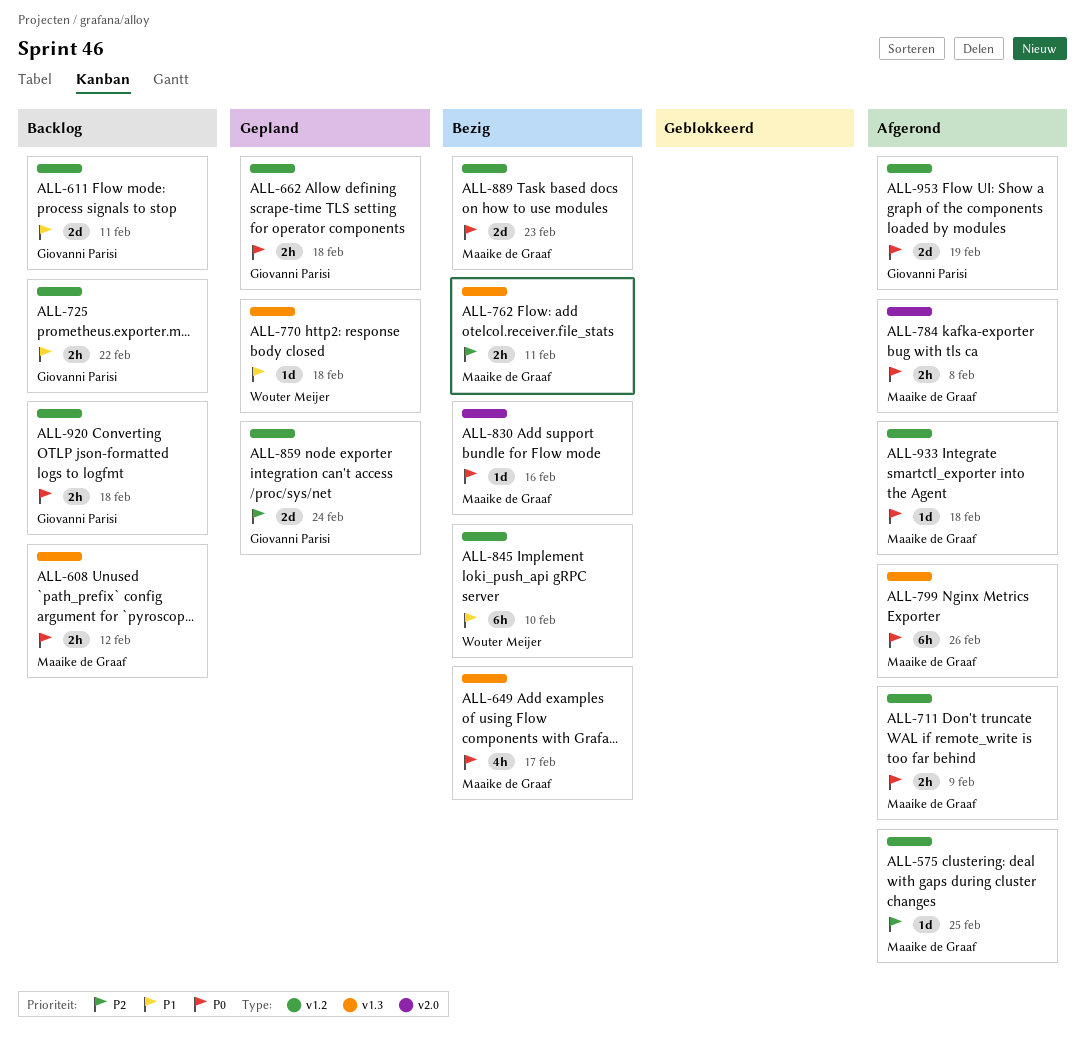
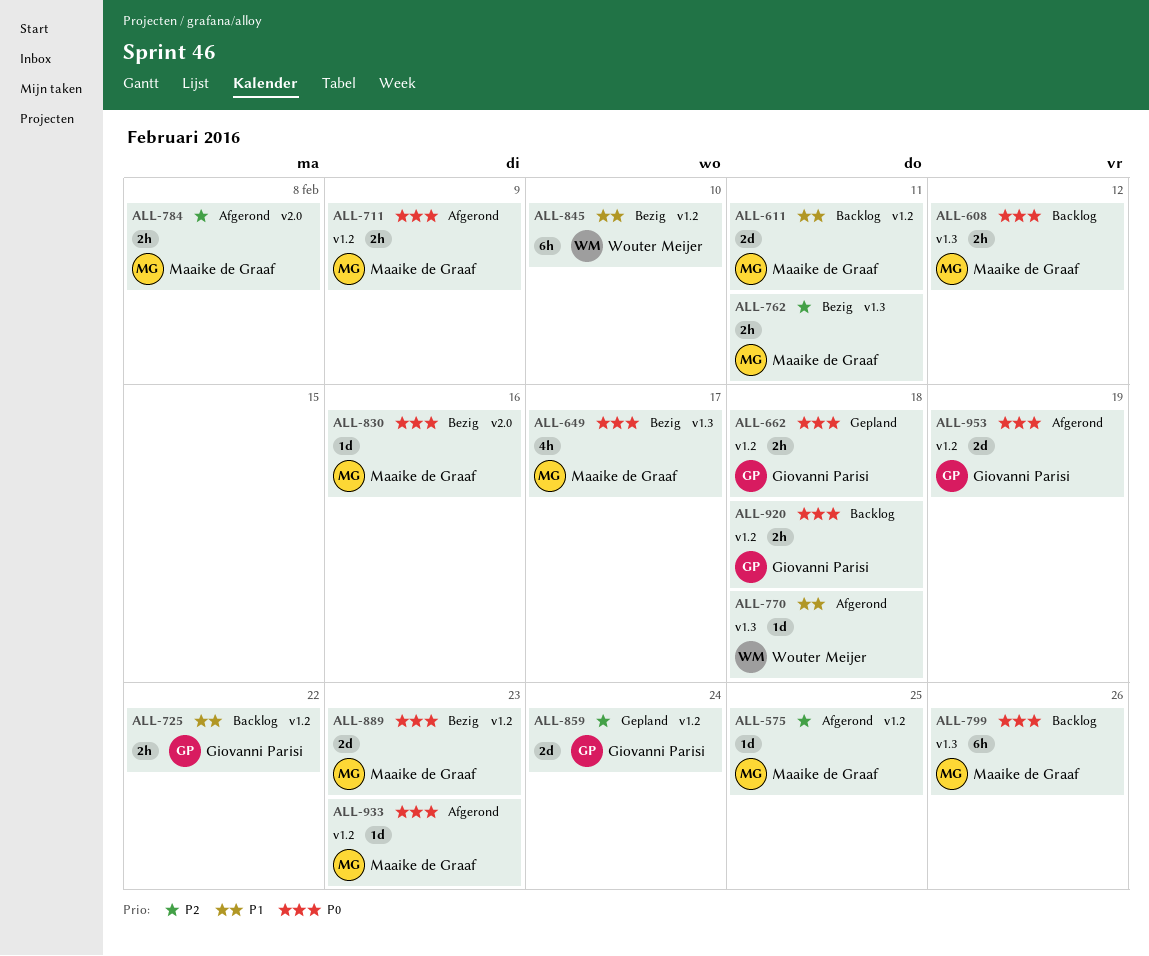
ALL-611, owner: Giovanni Parisi -> Maaike de Graaf
ALL-770, status: Gepland -> Afgerond
ALL-784, priority: P0 -> P2
ALL-799, status: Afgerond -> Backlog
ALL-933, due: Feb 18 -> Feb 23

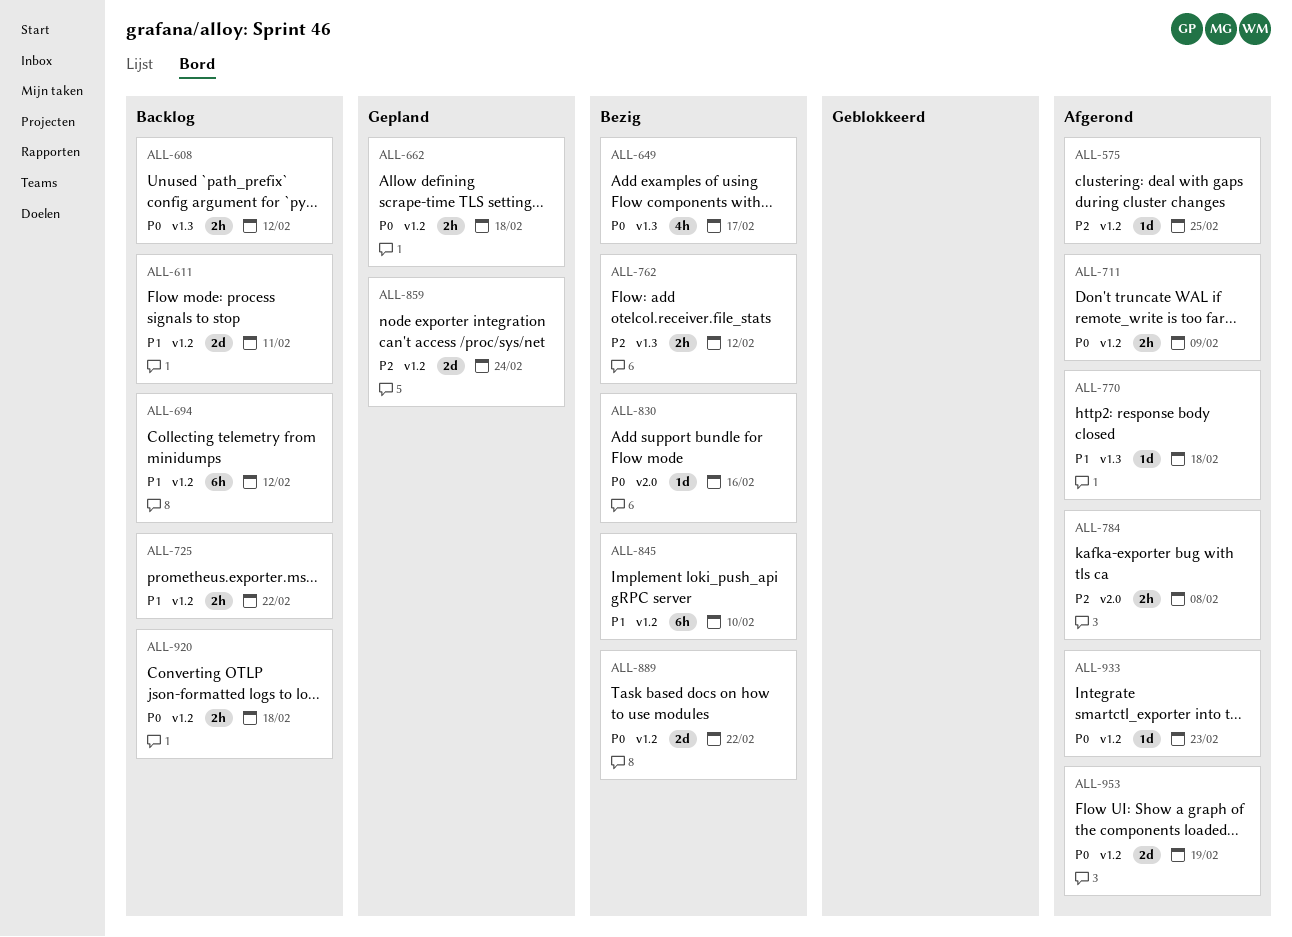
ALL-694: none -> present
ALL-762, due: Feb 11 -> Feb 12
ALL-799: present -> none
ALL-889, due: Feb 23 -> Feb 22

